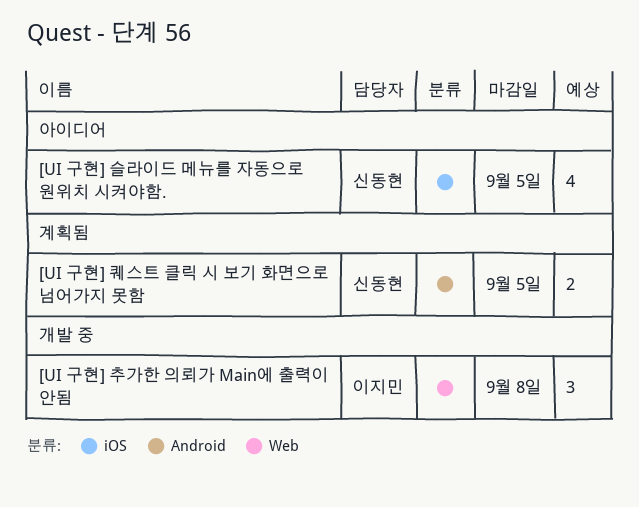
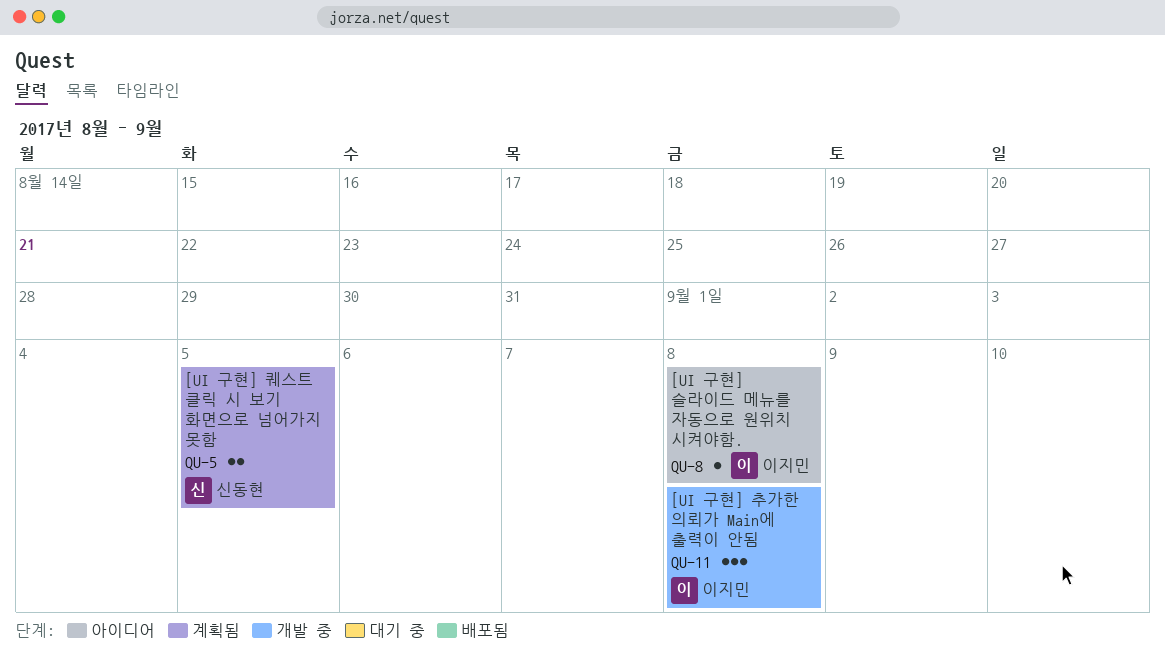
[UI 구현] 슬라이드 메뉴를 자동으로 원위치 시켜야함., owner: 신동현 -> 이지민
[UI 구현] 슬라이드 메뉴를 자동으로 원위치 시켜야함., estimate: 4 -> 1
[UI 구현] 슬라이드 메뉴를 자동으로 원위치 시켜야함., due: Sep 5 -> Sep 8

